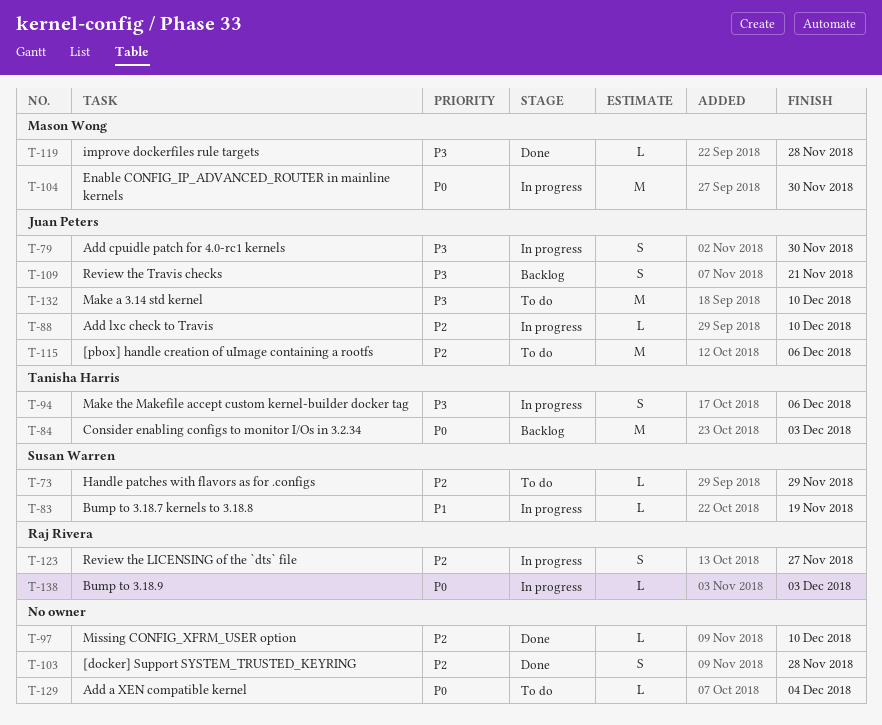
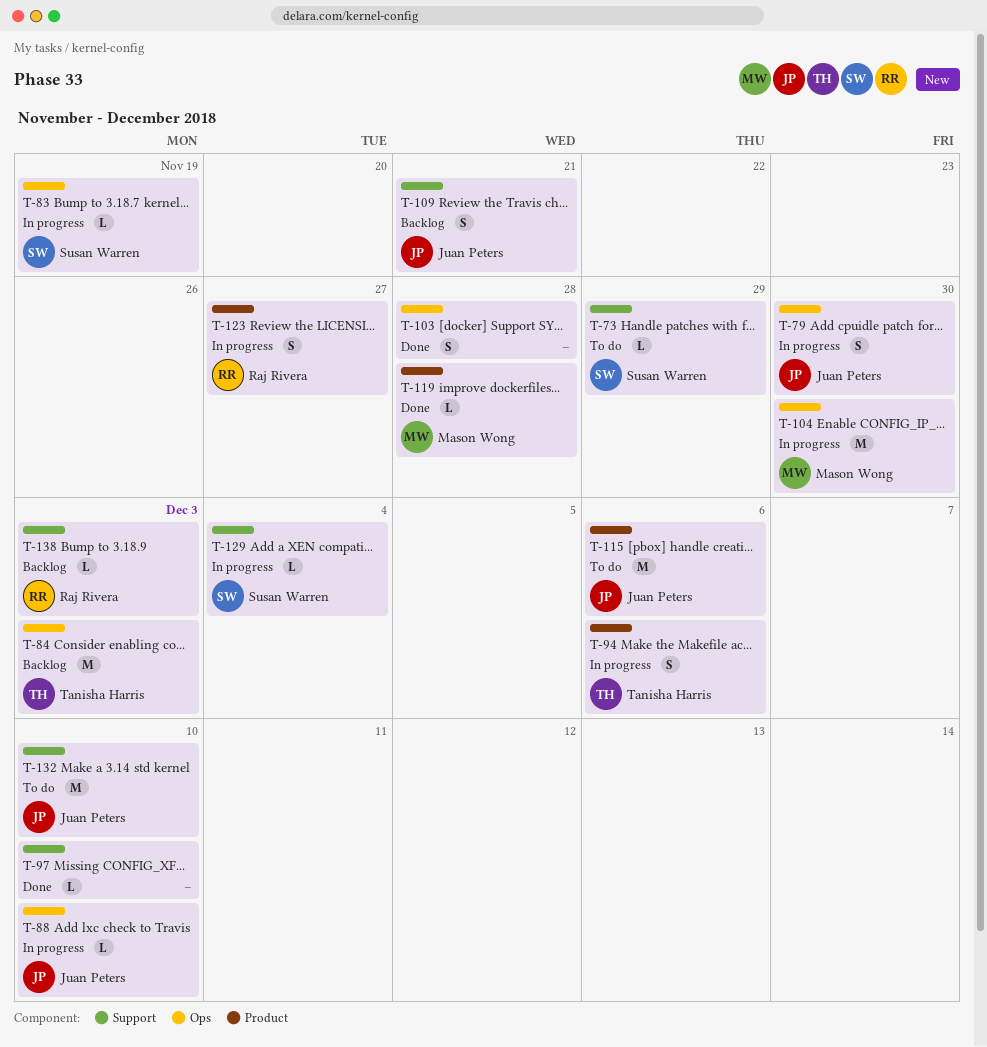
T-129, status: To do -> In progress
T-129, owner: none -> Susan Warren
T-138, status: In progress -> Backlog

